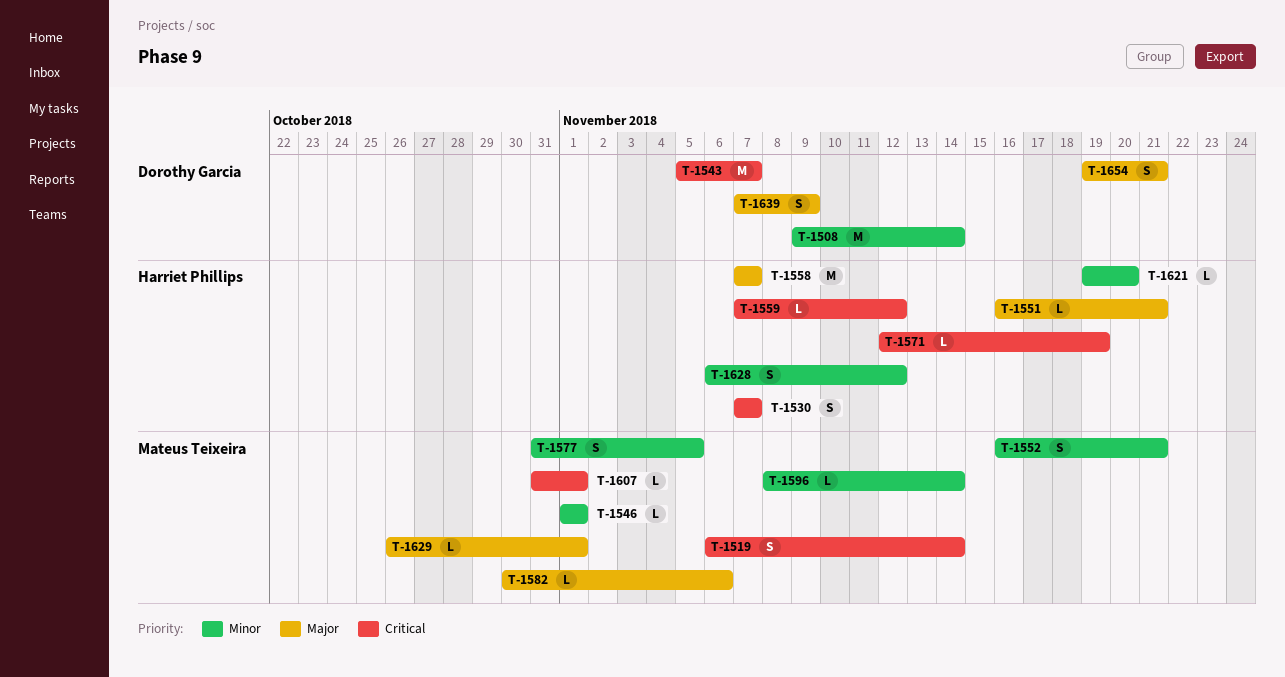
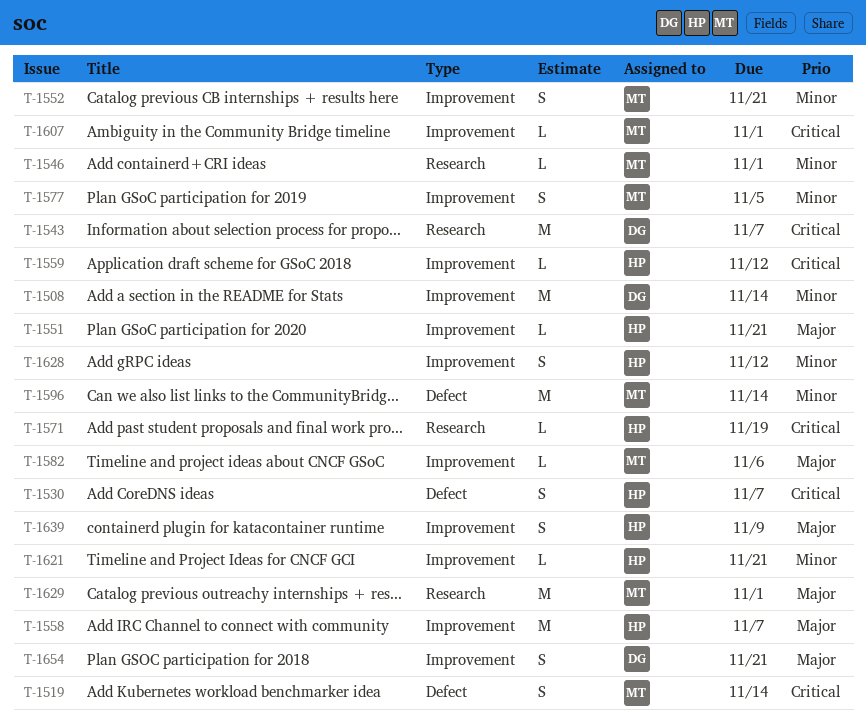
T-1596, estimate: L -> M
T-1621, due: Nov 20 -> Nov 21
T-1629, estimate: L -> M
T-1639, owner: Dorothy Garcia -> Harriet Phillips

